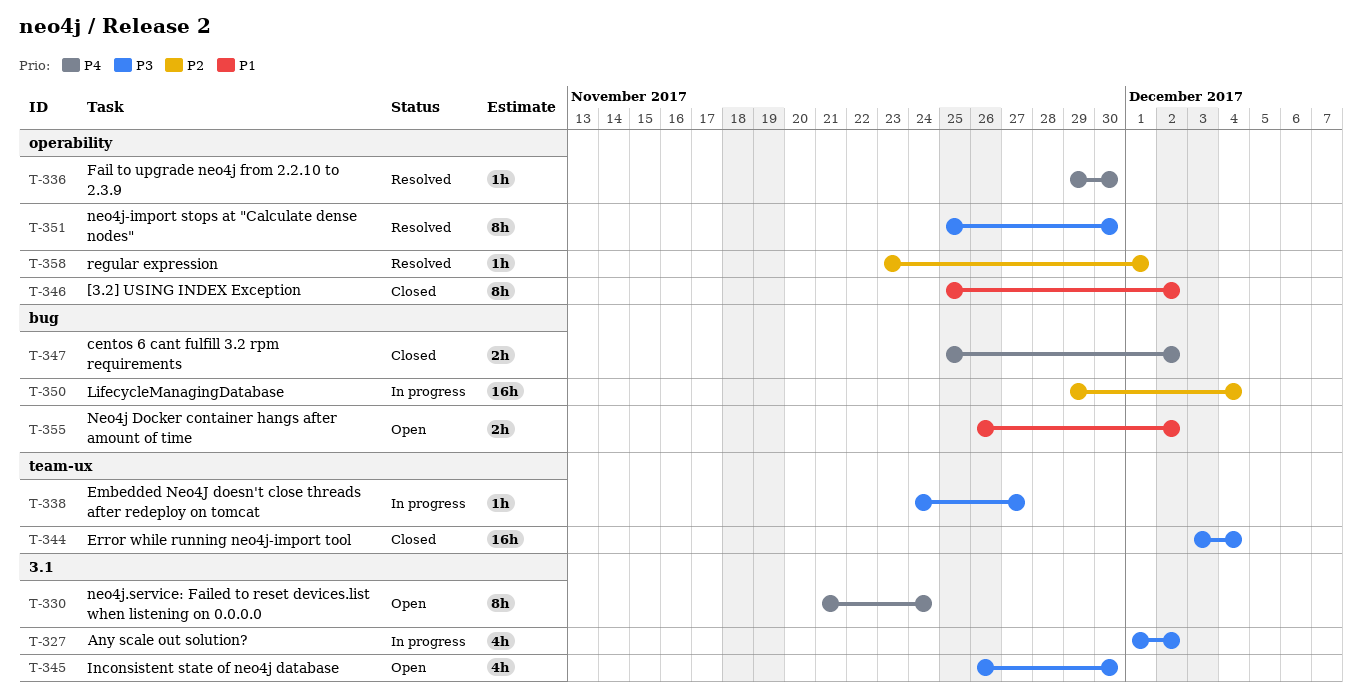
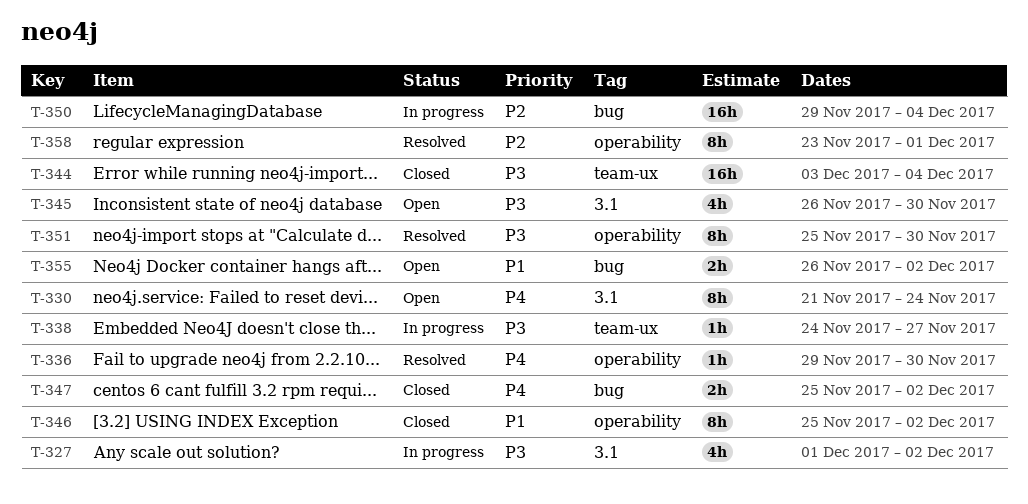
T-358, estimate: 1h -> 8h

